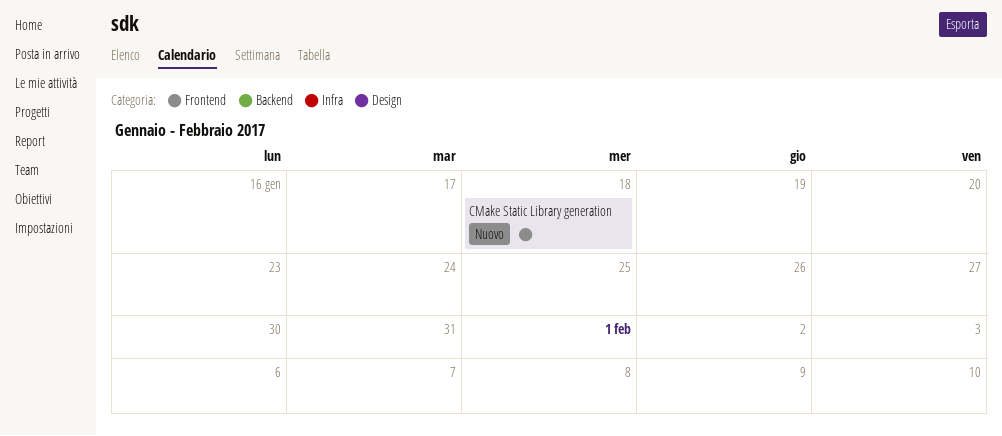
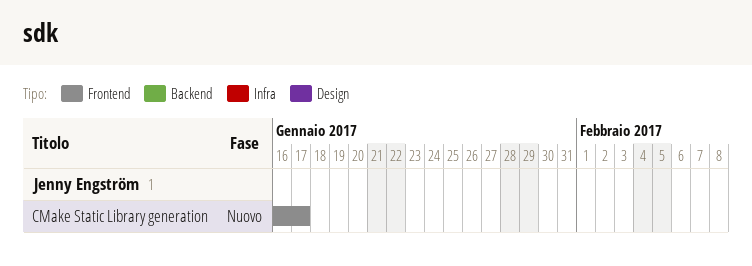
CMake Static Library generation, due: Jan 18 -> Jan 17

